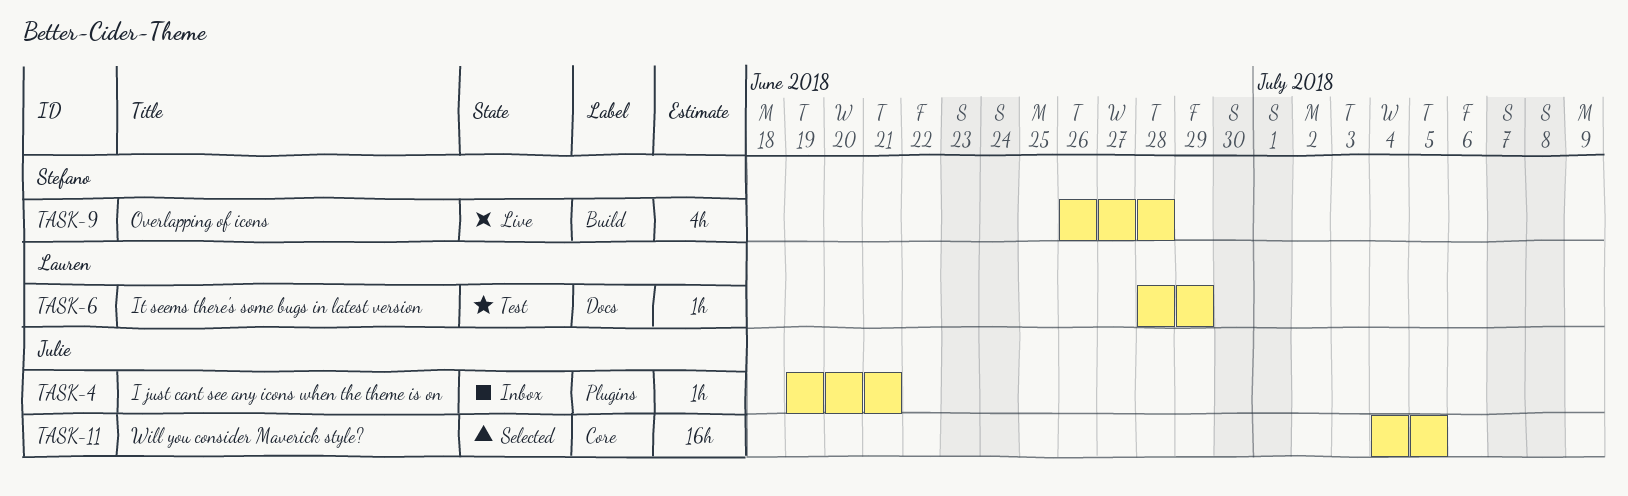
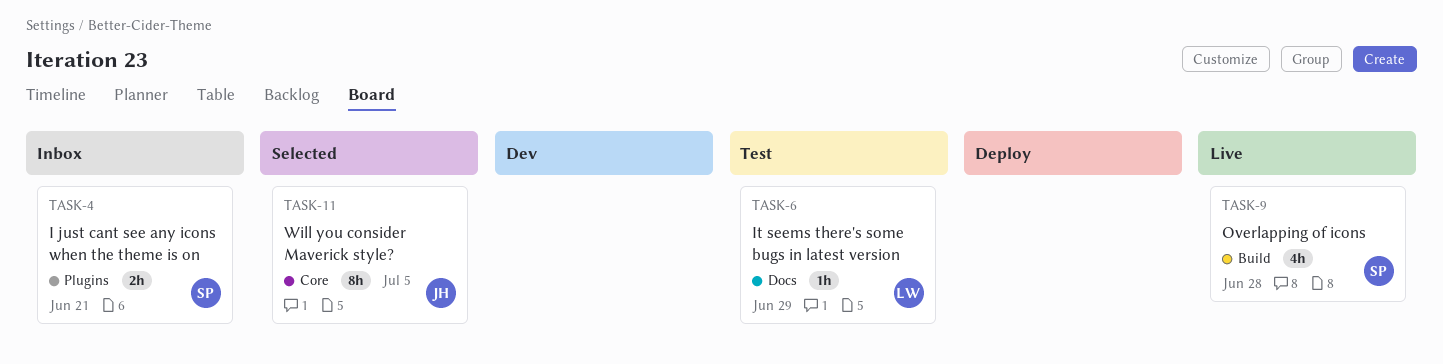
TASK-4, owner: Julie -> Stefano
TASK-4, estimate: 1h -> 2h
TASK-11, estimate: 16h -> 8h

